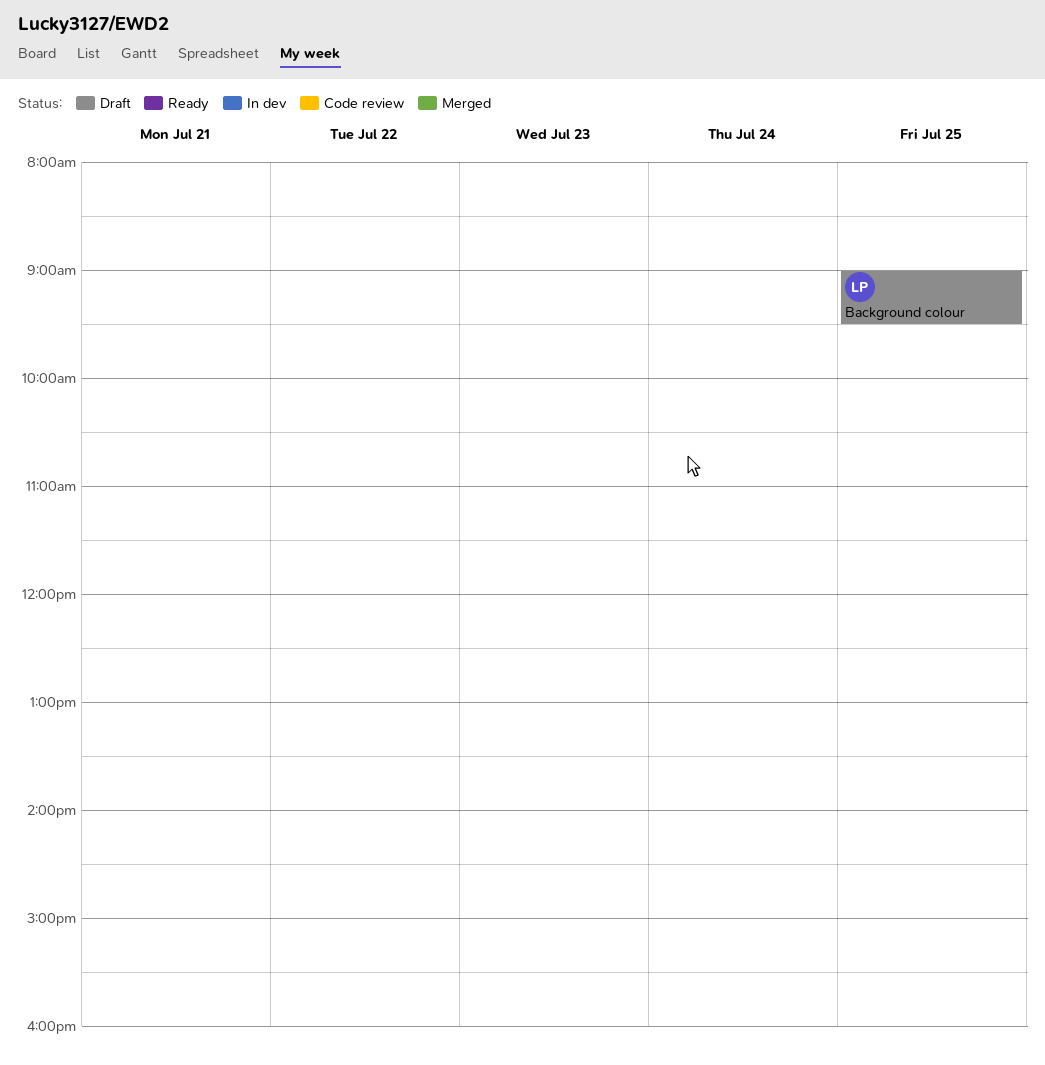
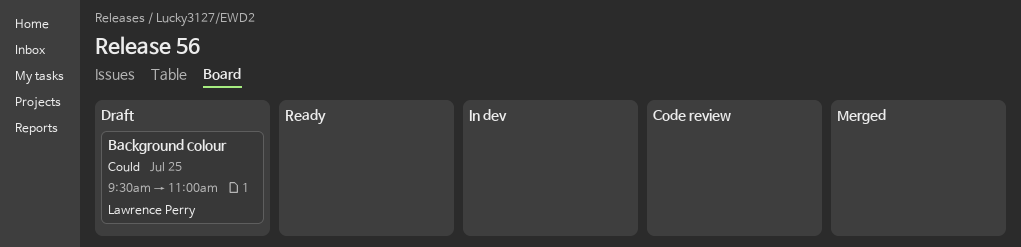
Background colour, begins: 09:00 -> 09:30
Background colour, ends: 09:30 -> 11:00

